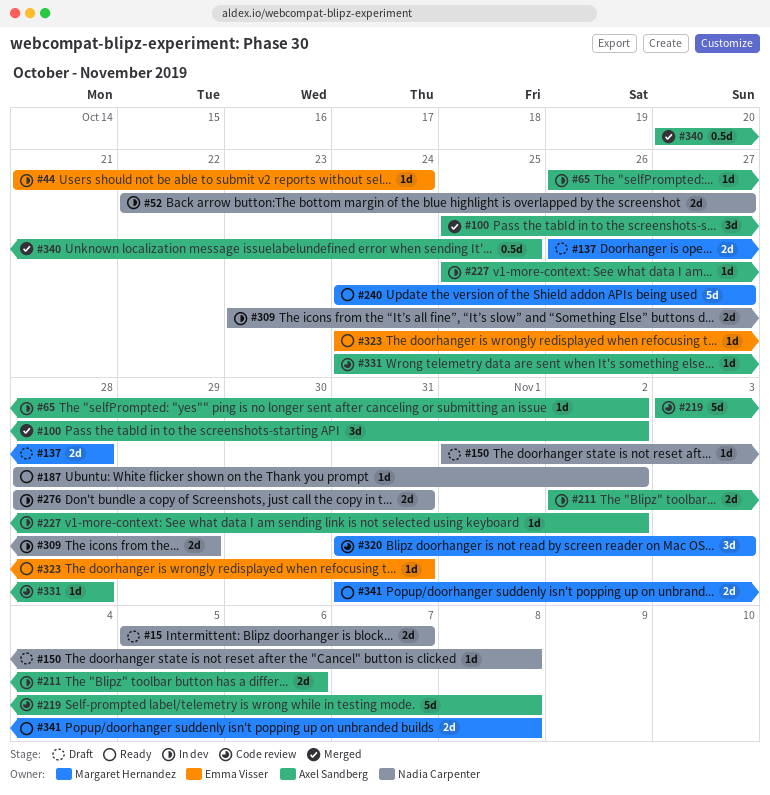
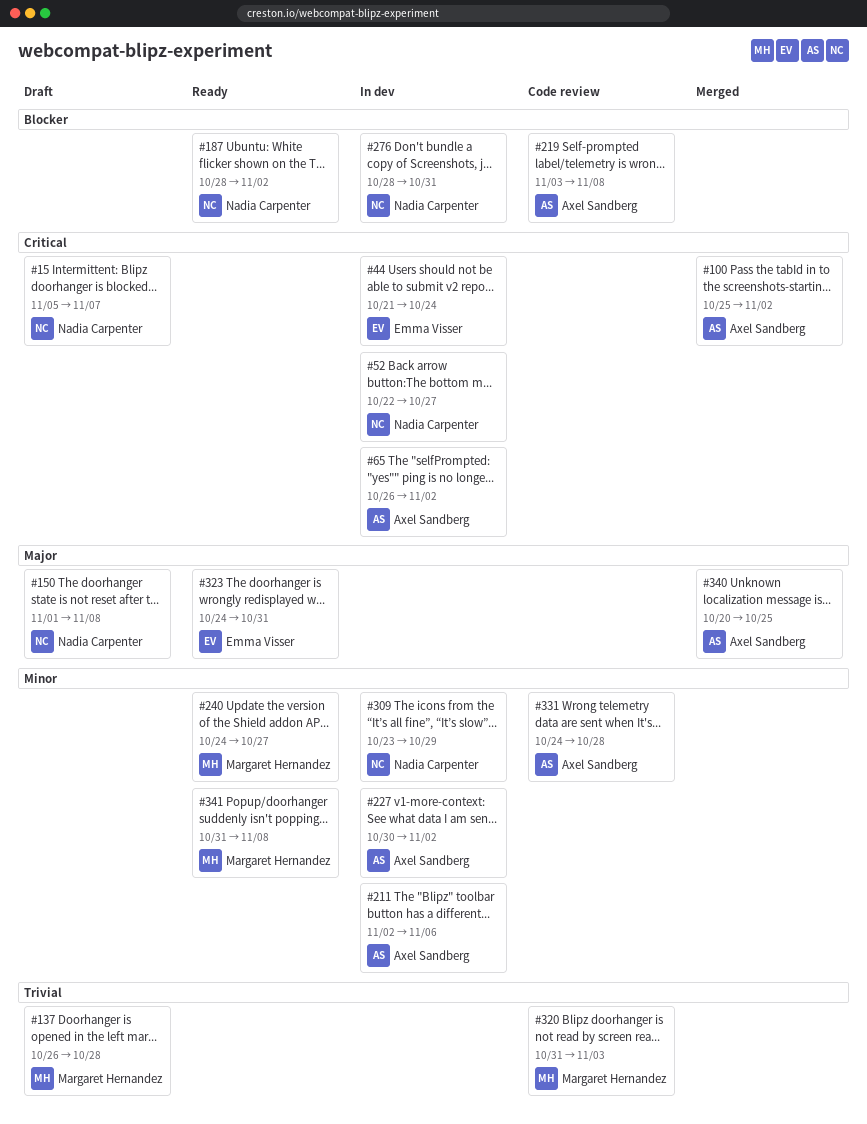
#227, start: Oct 25 -> Oct 30

